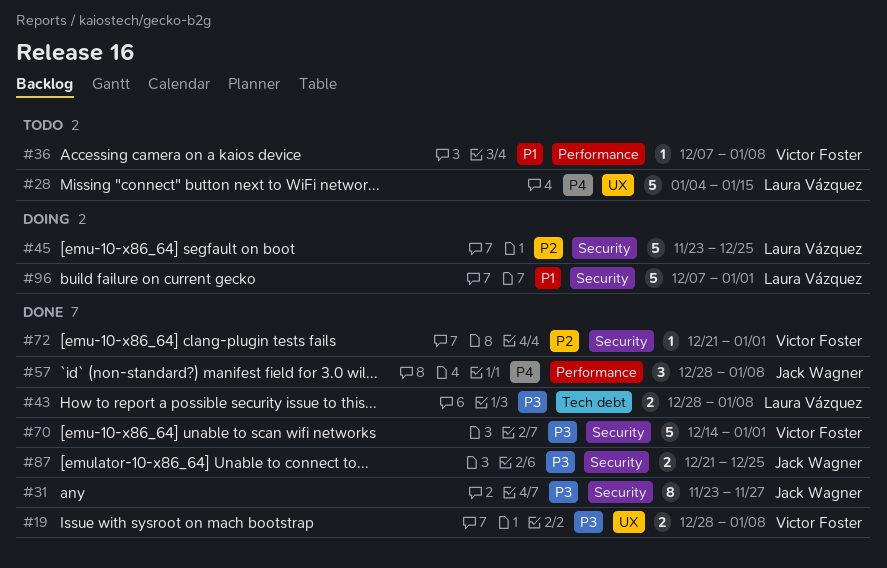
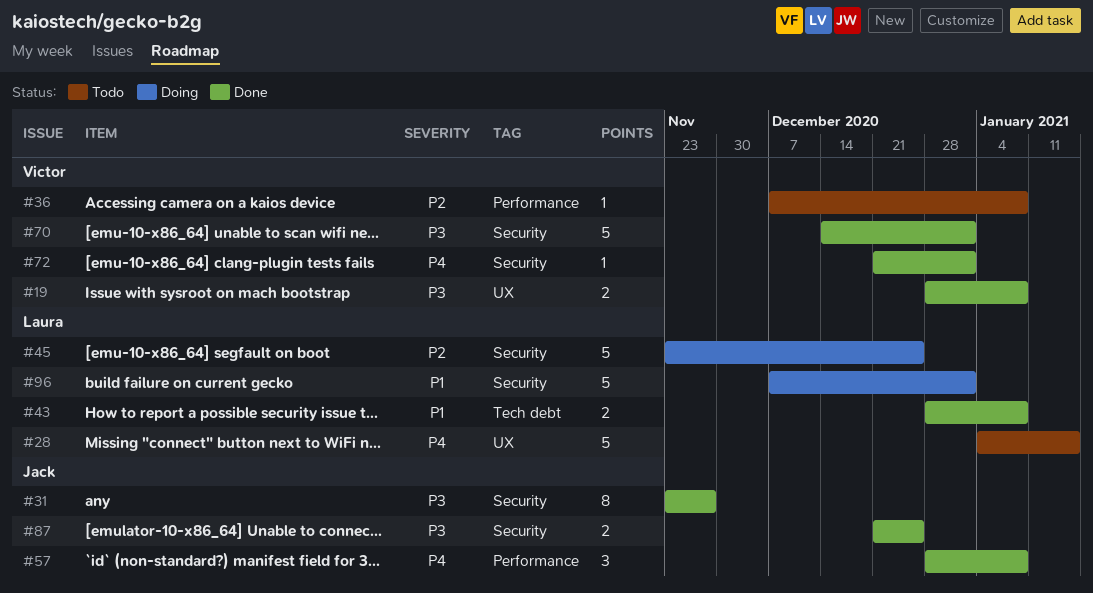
#36, priority: P1 -> P2
#43, priority: P3 -> P1
#72, priority: P2 -> P4

